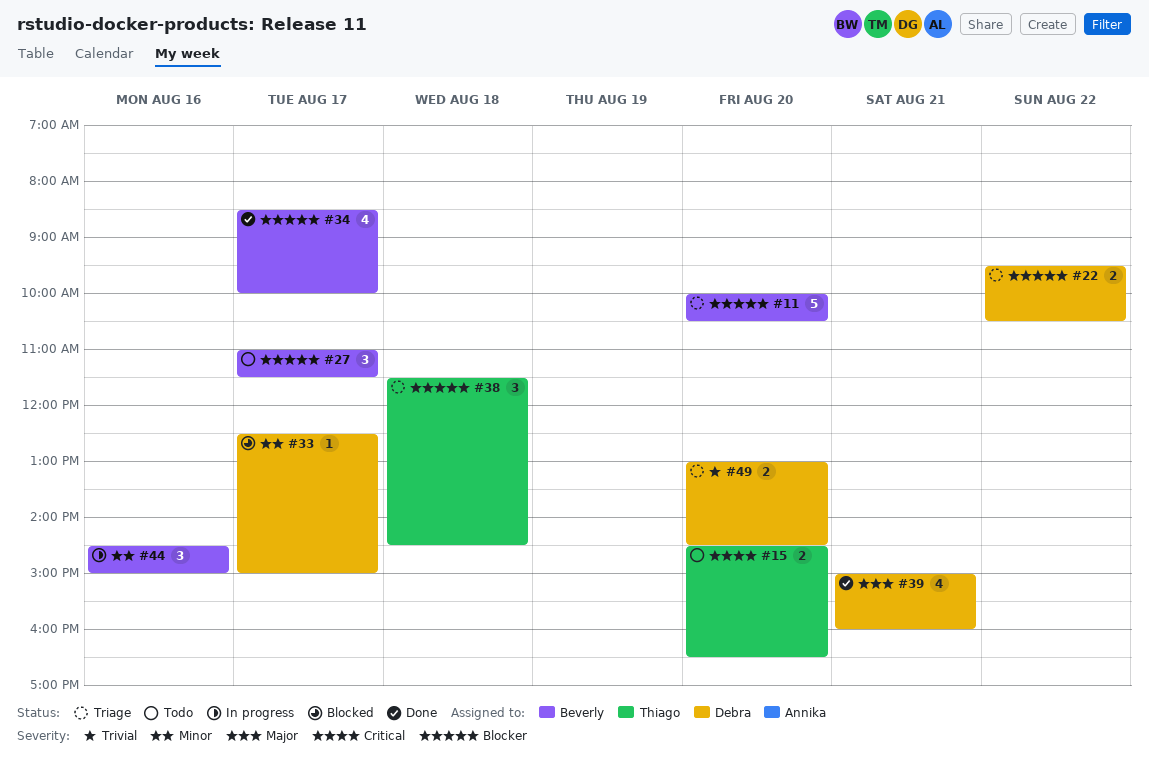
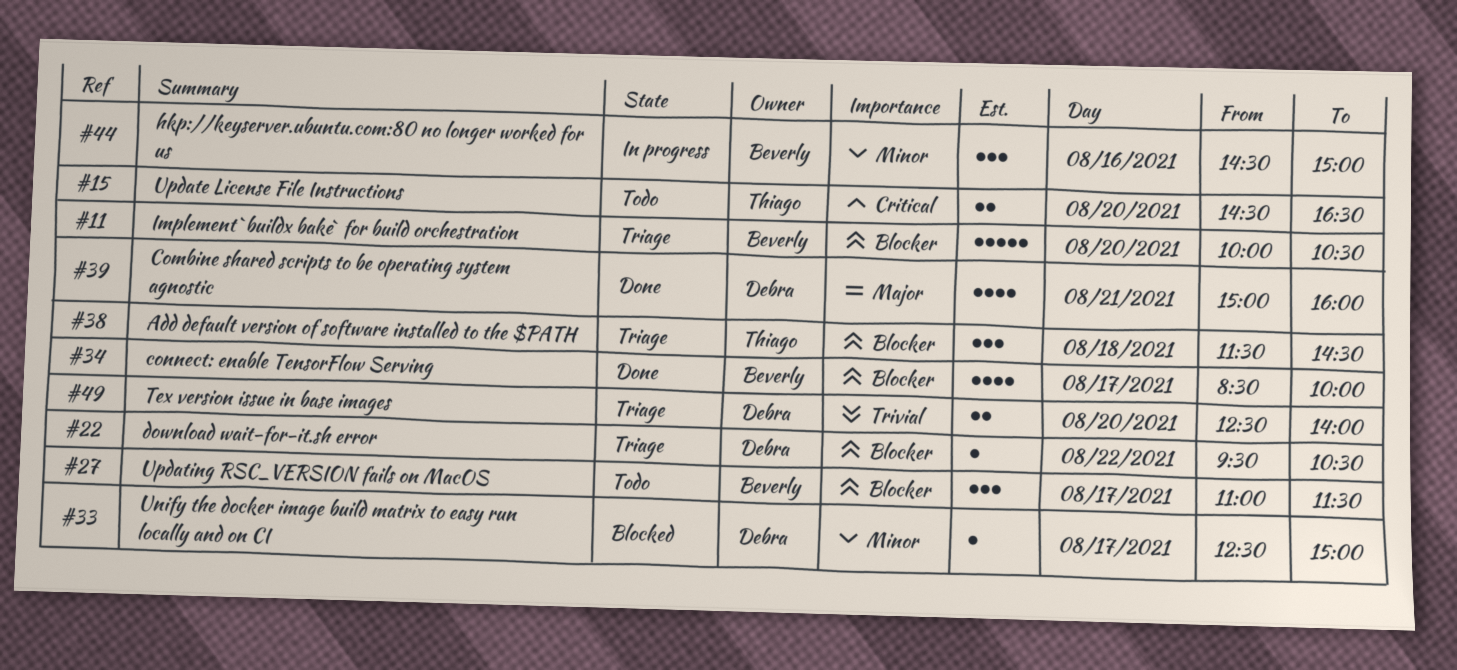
#22, estimate: 2 -> 1
#49, begins: 13:00 -> 12:30
#49, ends: 14:30 -> 14:00

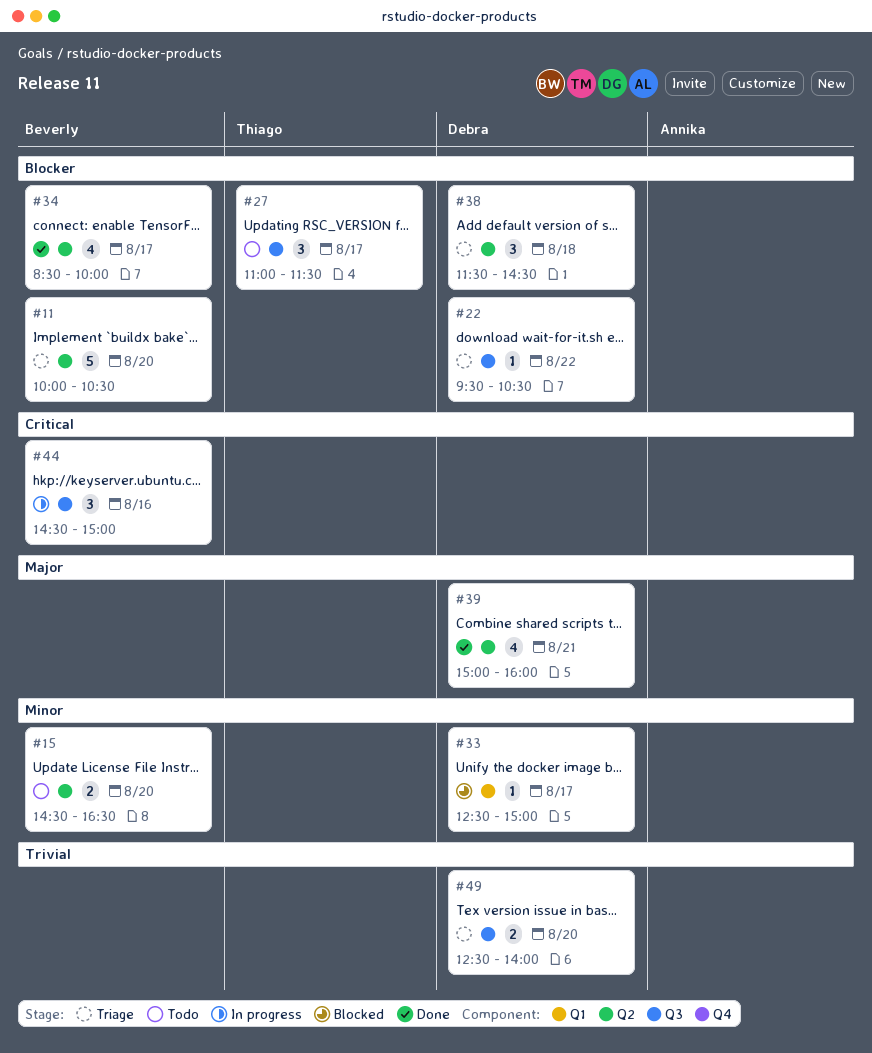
#15, owner: Thiago -> Beverly
#15, priority: Critical -> Minor
#27, owner: Beverly -> Thiago
#38, owner: Thiago -> Debra
#44, priority: Minor -> Critical

